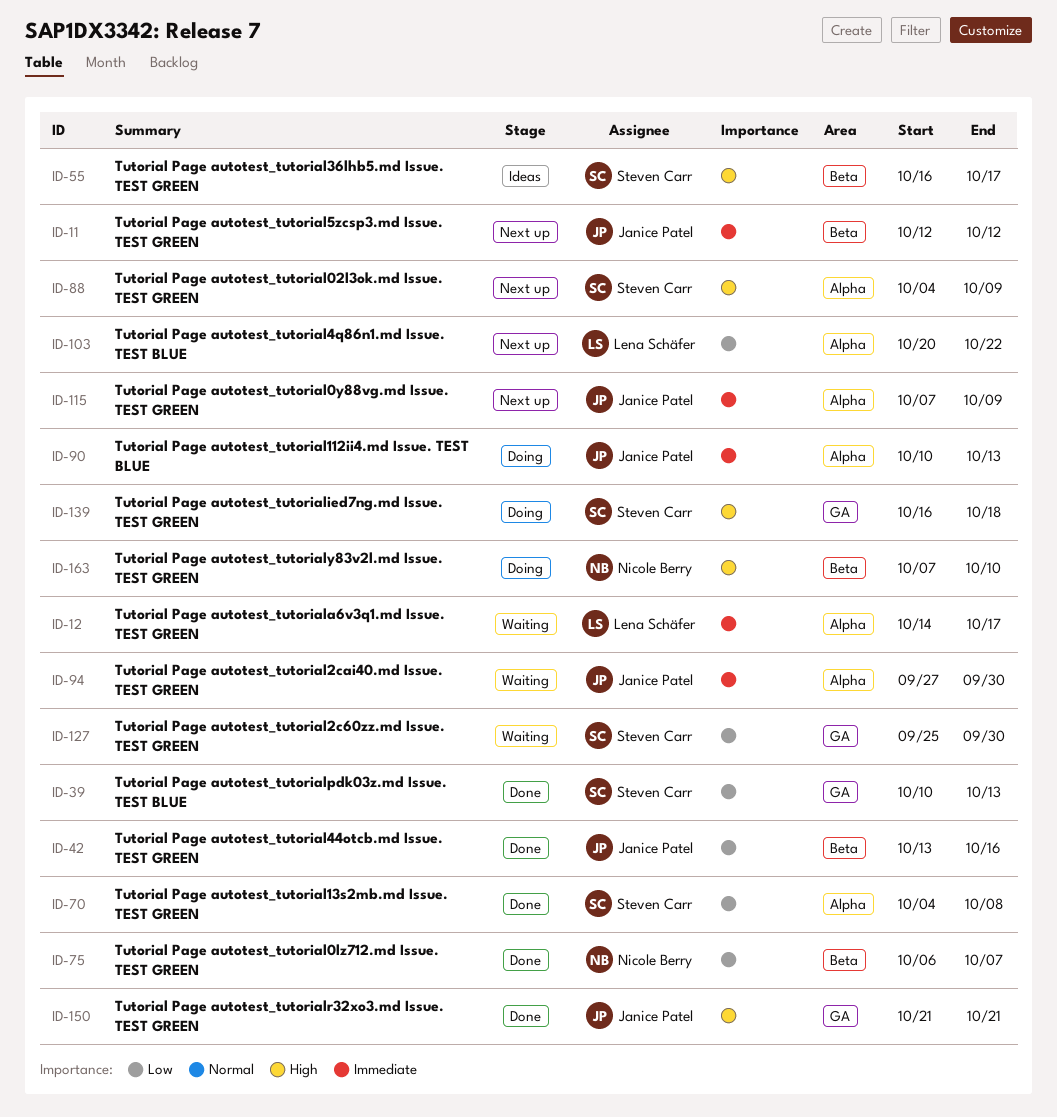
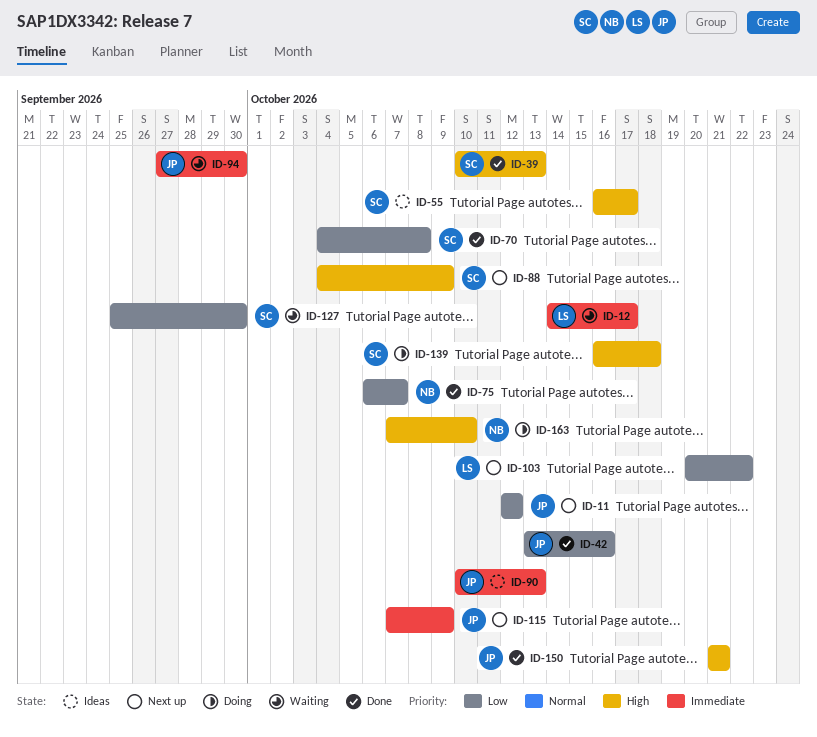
ID-11, priority: Immediate -> Low
ID-39, priority: Low -> High
ID-90, status: Doing -> Ideas

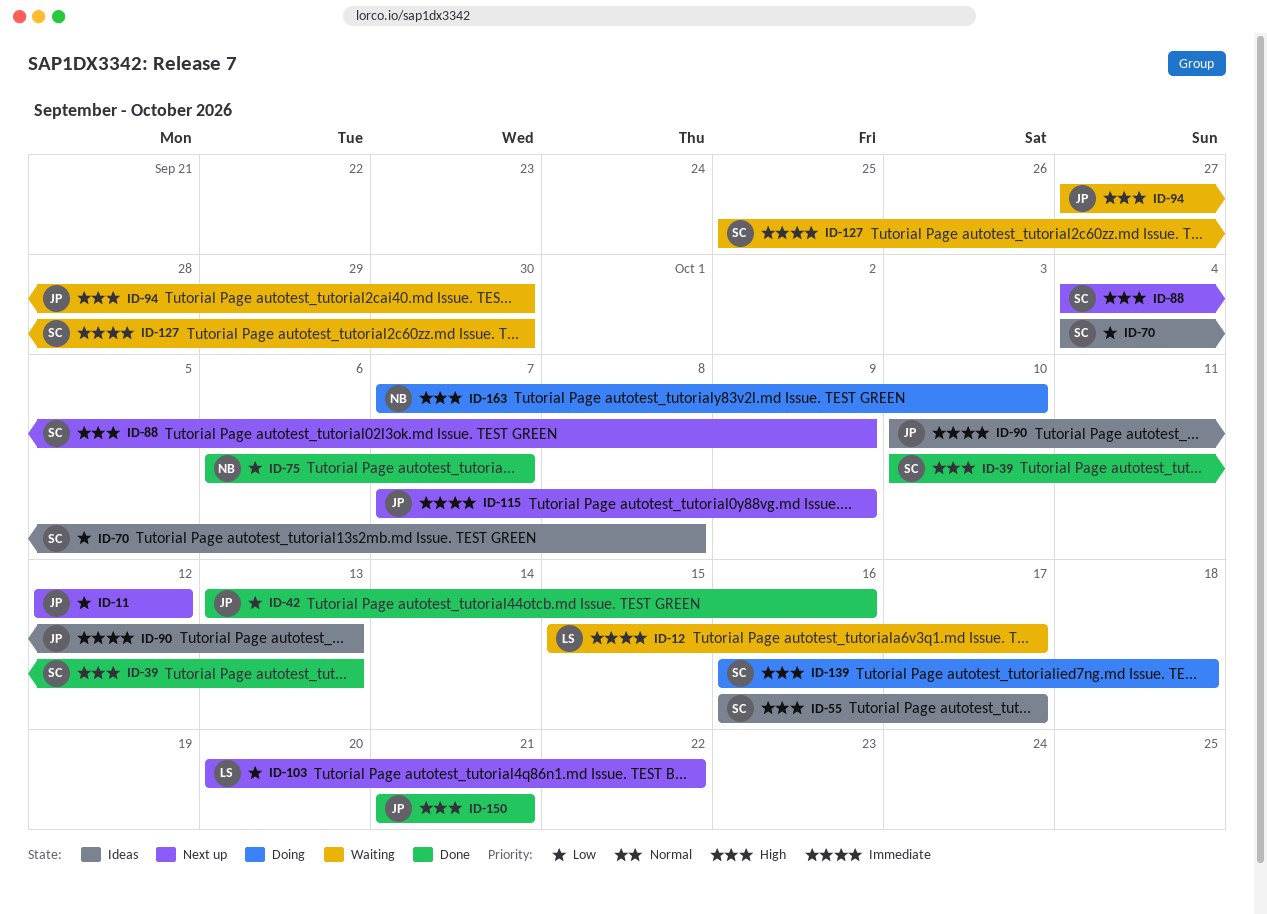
ID-12, start: Oct 14 -> Oct 15
ID-70, status: Done -> Ideas
ID-94, priority: Immediate -> High
ID-127, priority: Low -> Immediate

